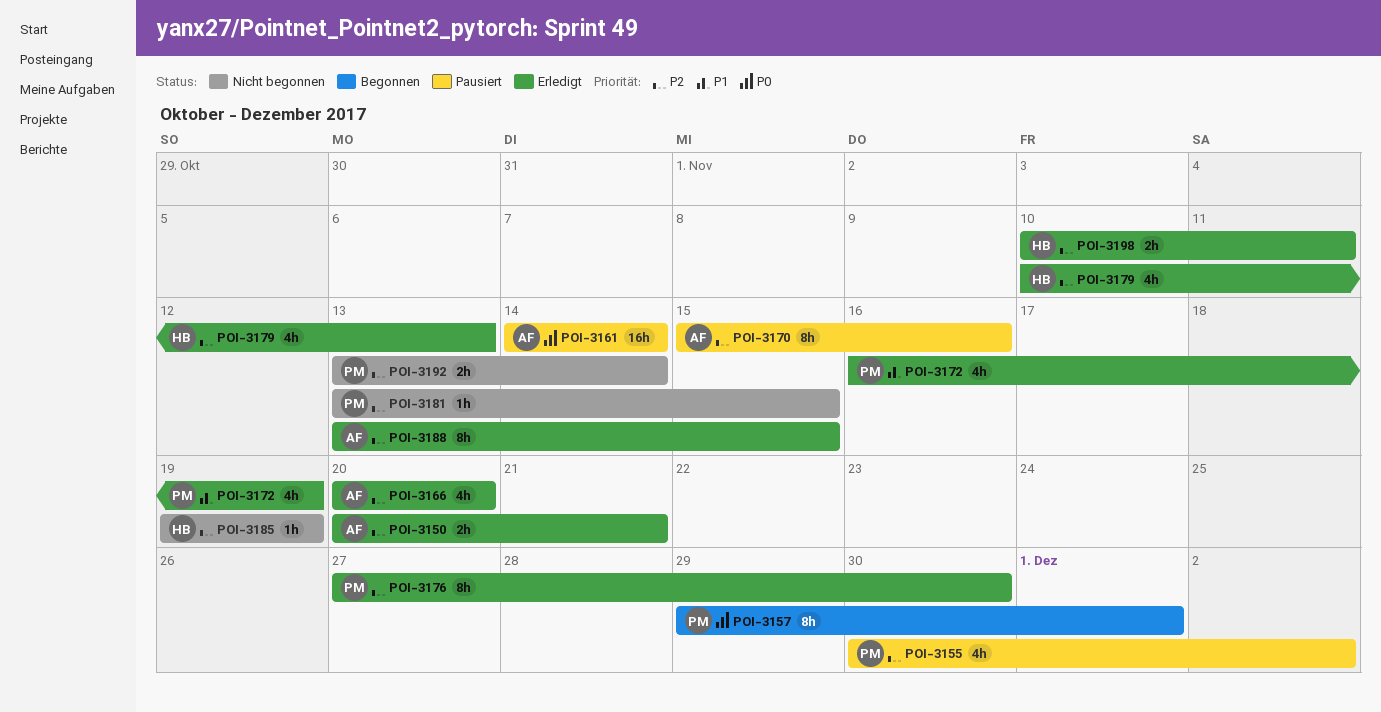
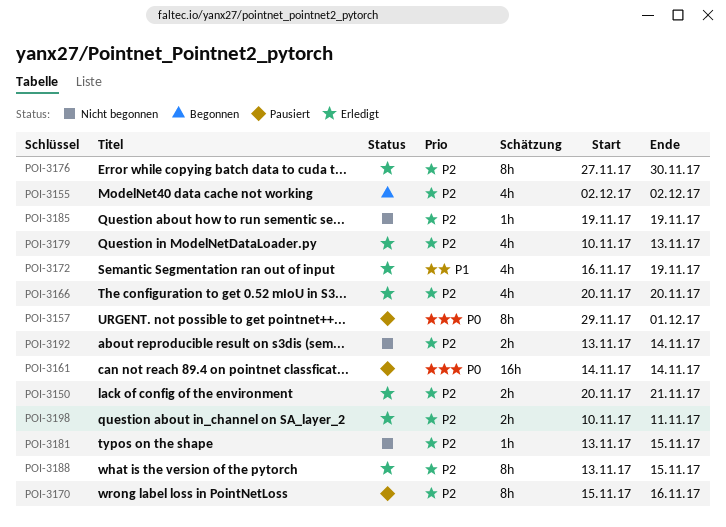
POI-3155, status: Pausiert -> Begonnen
POI-3155, start: Nov 30 -> Dec 2
POI-3157, status: Begonnen -> Pausiert

